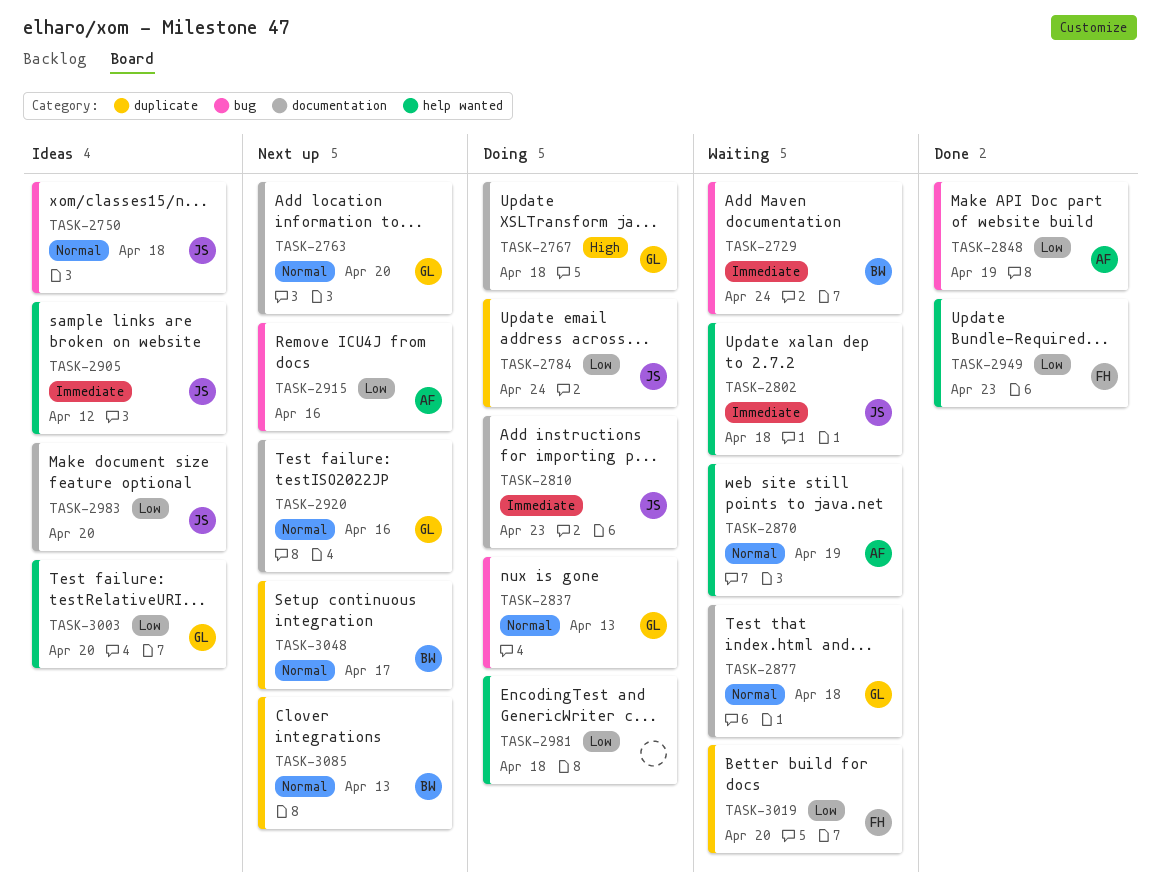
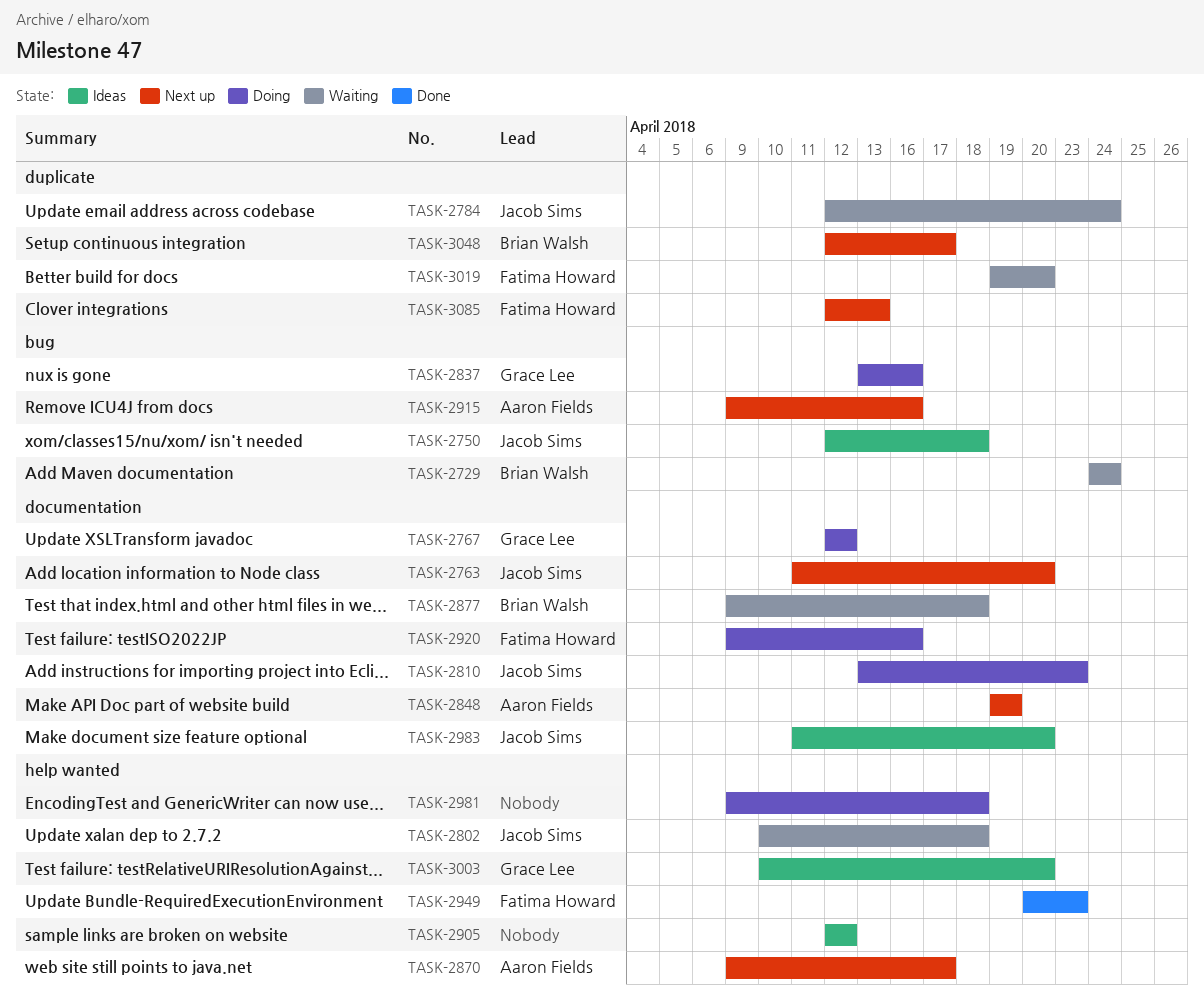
TASK-2763, owner: Grace Lee -> Jacob Sims
TASK-2767, due: Apr 18 -> Apr 12
TASK-2784, status: Doing -> Waiting
TASK-2837, due: Apr 13 -> Apr 16
TASK-2848, status: Done -> Next up
TASK-2848, label: bug -> documentation
TASK-2870, status: Waiting -> Next up
TASK-2870, due: Apr 19 -> Apr 17
TASK-2877, owner: Grace Lee -> Brian Walsh
TASK-2905, owner: Jacob Sims -> none
TASK-2920, status: Next up -> Doing
TASK-2920, owner: Grace Lee -> Fatima Howard
TASK-3085, owner: Brian Walsh -> Fatima Howard

